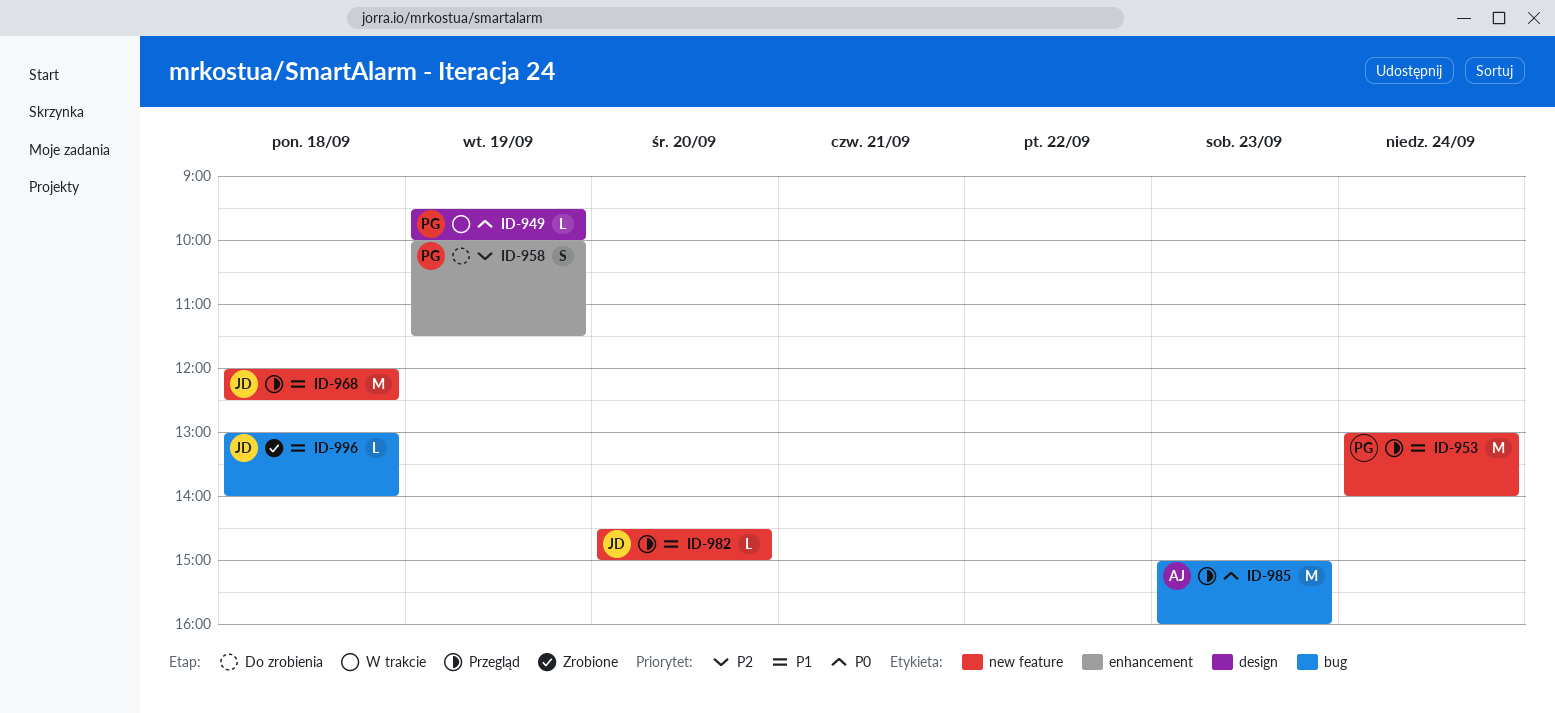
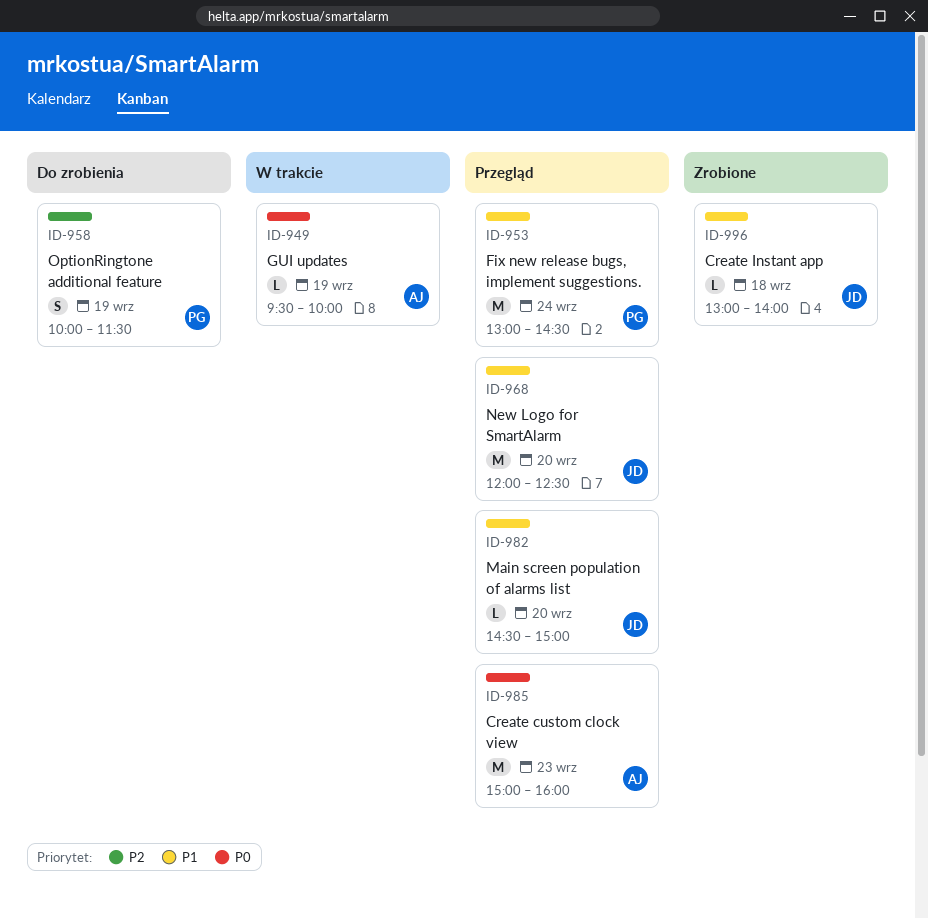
ID-949, owner: PG -> AJ
ID-953, ends: 14:00 -> 14:30
ID-968, day: Sep 18 -> Sep 20

